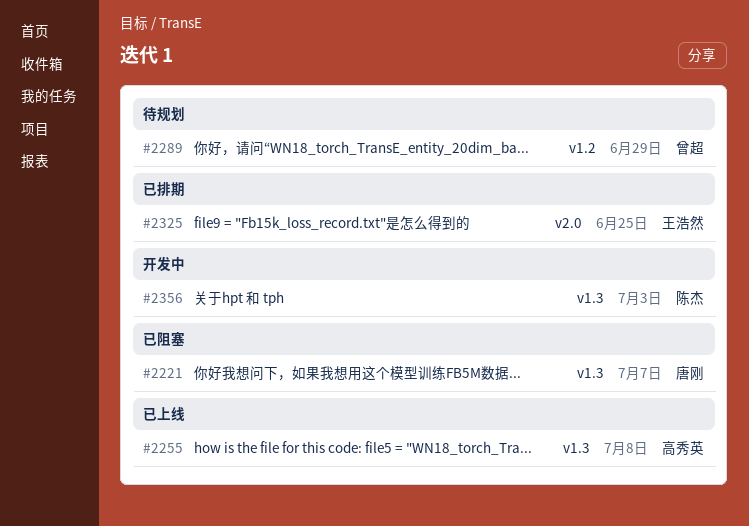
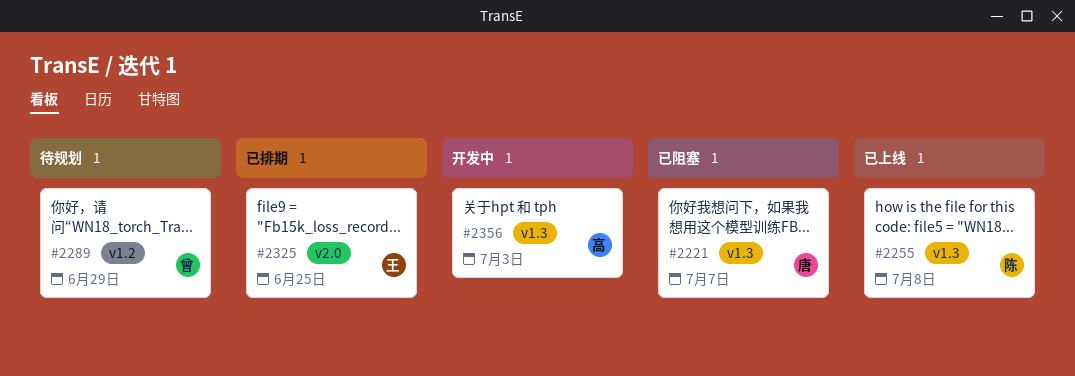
#2255, owner: 高秀英 -> 陈杰
#2356, owner: 陈杰 -> 高秀英

